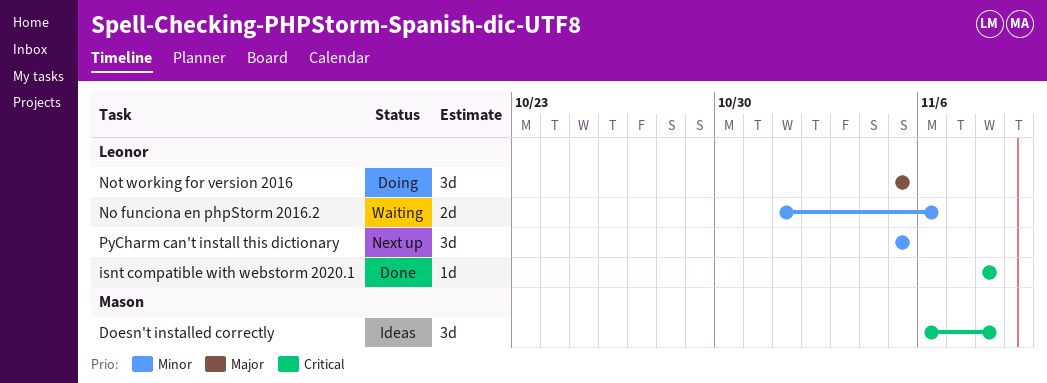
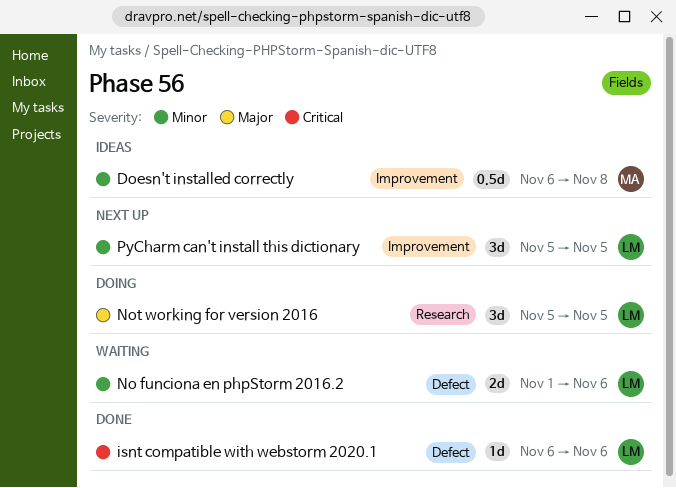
Doesn't installed correctly, priority: Critical -> Minor
Doesn't installed correctly, estimate: 3d -> 0.5d
isnt compatible with webstorm 2020.1, start: Nov 8 -> Nov 6
isnt compatible with webstorm 2020.1, due: Nov 8 -> Nov 6

